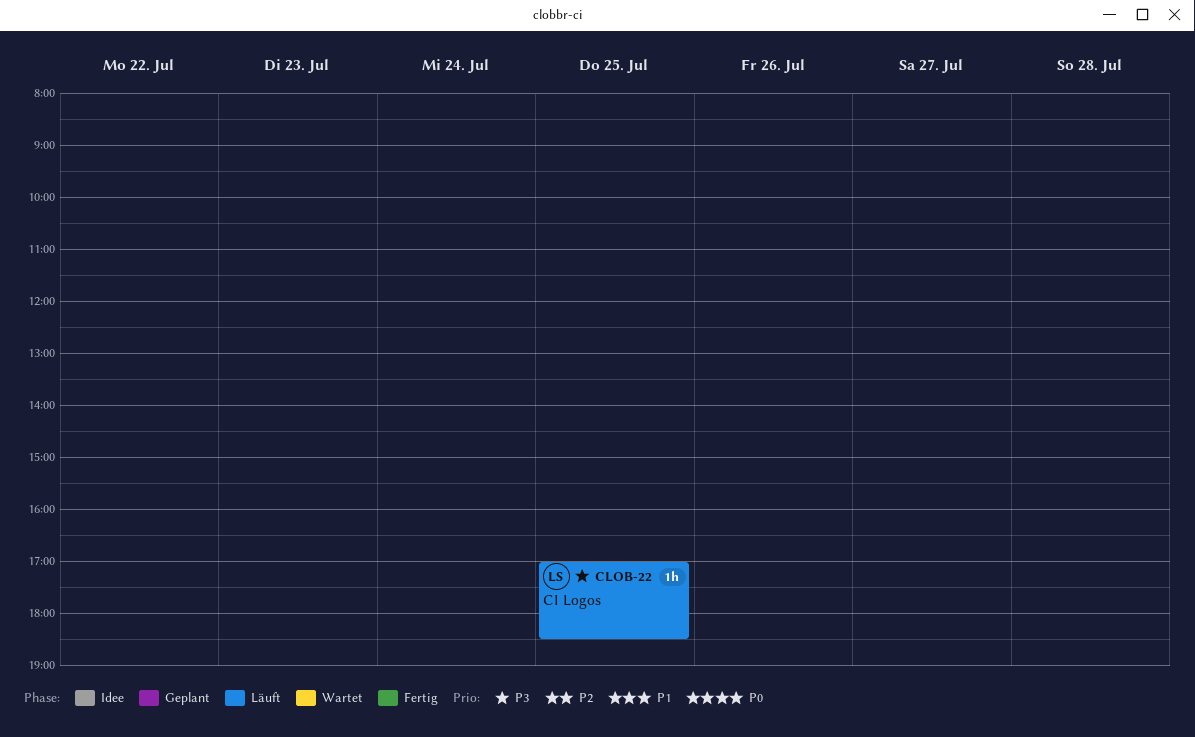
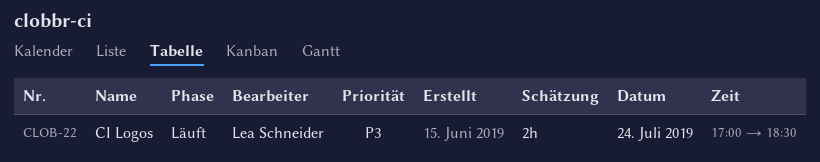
CLOB-22, estimate: 1h -> 2h
CLOB-22, day: Jul 25 -> Jul 24

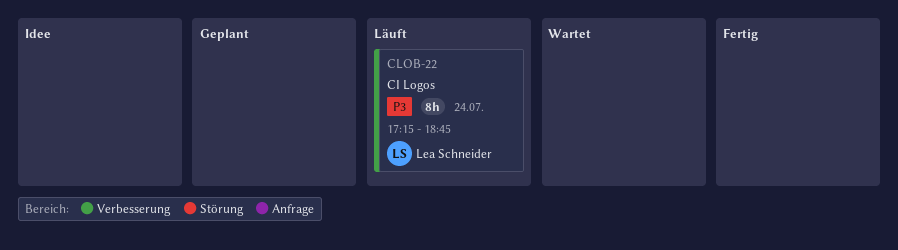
CLOB-22, estimate: 2h -> 8h
CLOB-22, begins: 17:00 -> 17:15
CLOB-22, ends: 18:30 -> 18:45

